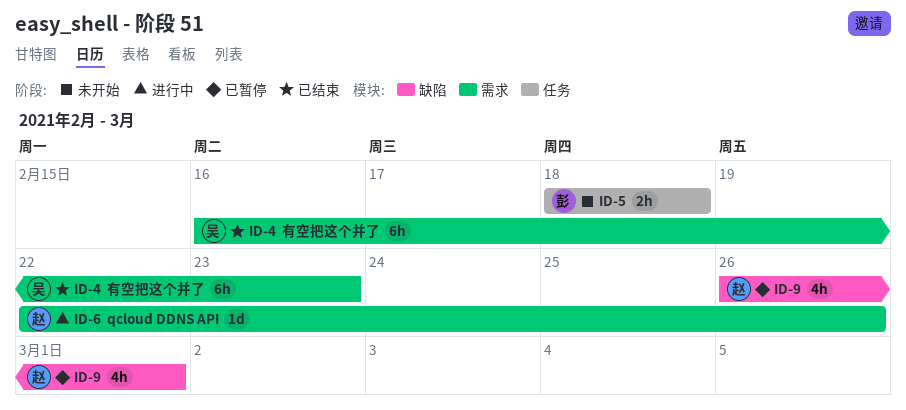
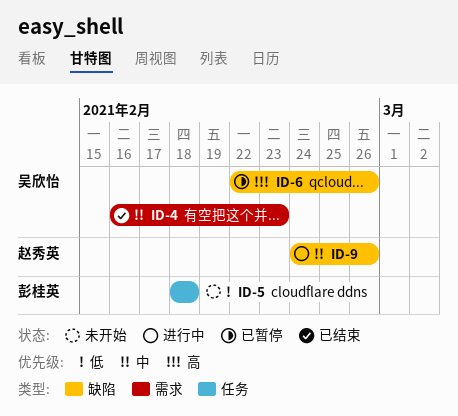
ID-6, status: 进行中 -> 已暂停
ID-6, owner: 赵秀英 -> 吴欣怡
ID-6, label: 需求 -> 缺陷
ID-9, status: 已暂停 -> 进行中
ID-9, start: Feb 26 -> Feb 24
ID-9, due: Mar 1 -> Feb 26

